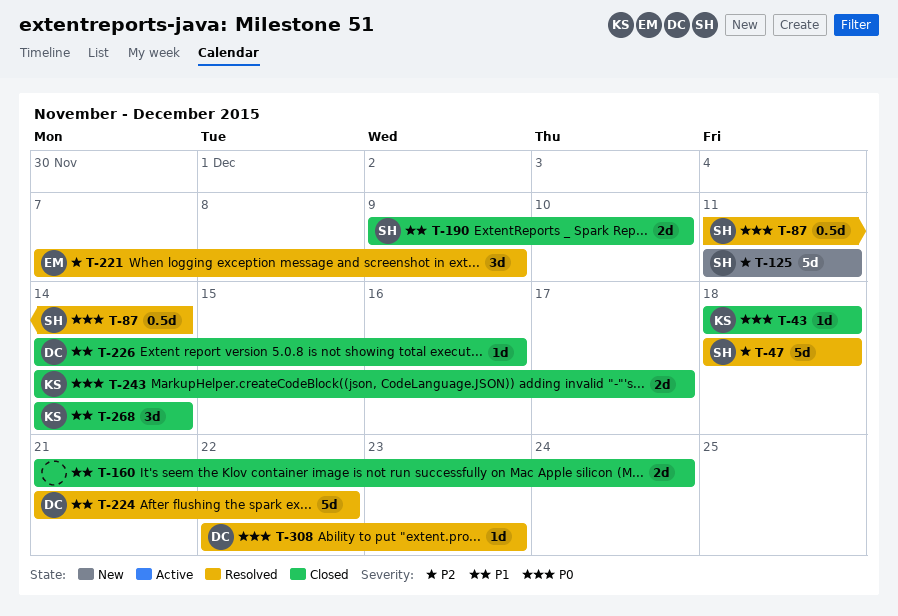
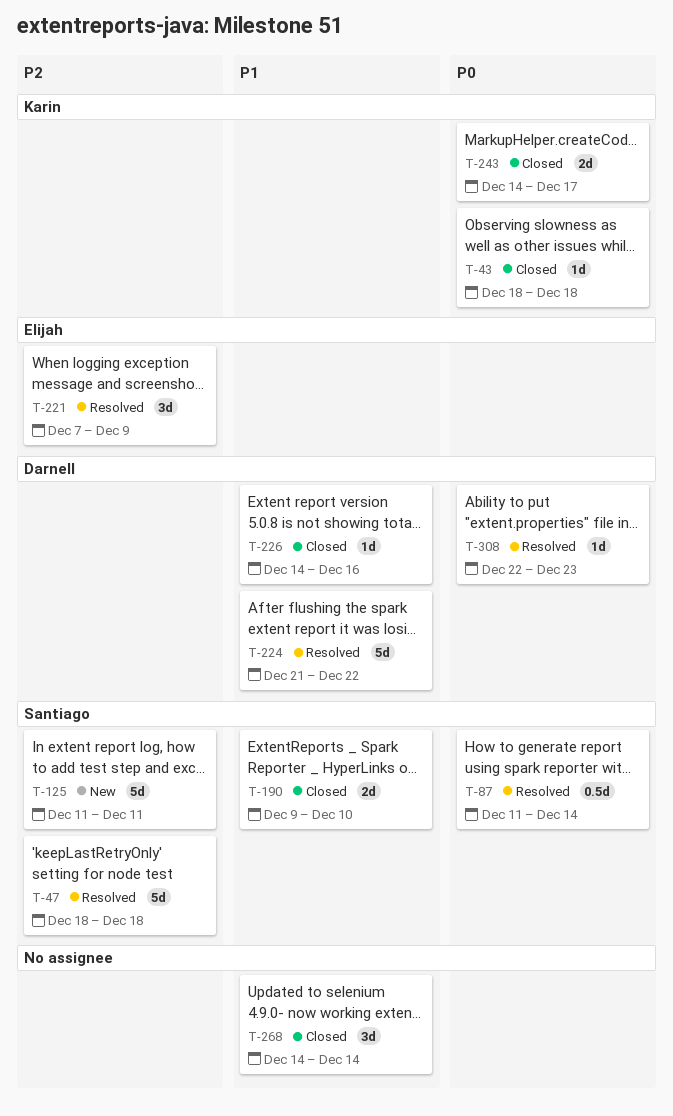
T-160: present -> none
T-268, owner: Karin -> none

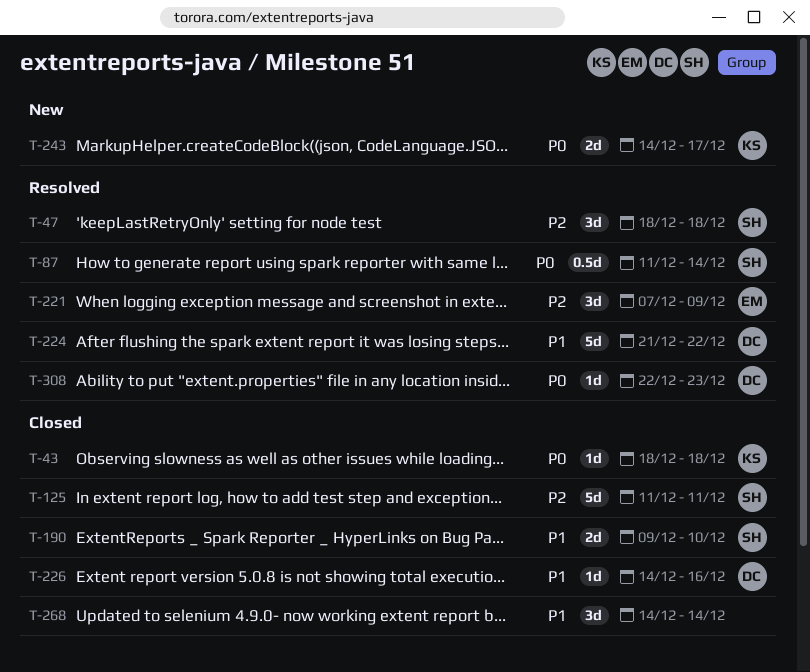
T-47, estimate: 5d -> 3d
T-125, status: New -> Closed
T-243, status: Closed -> New

